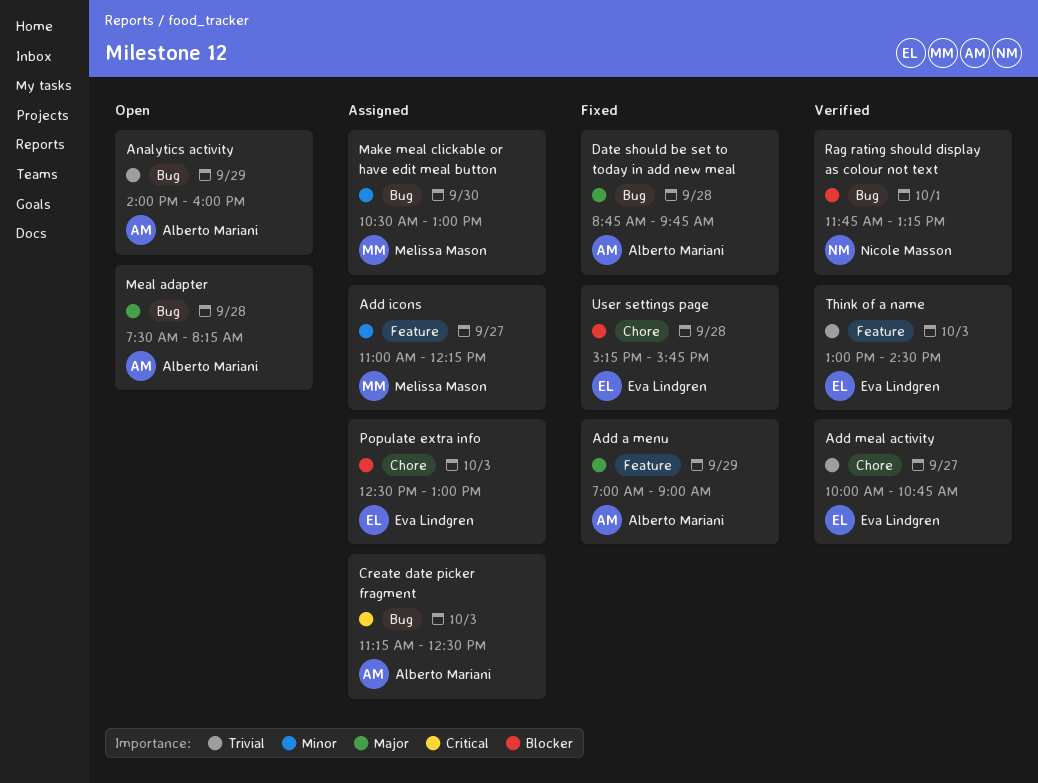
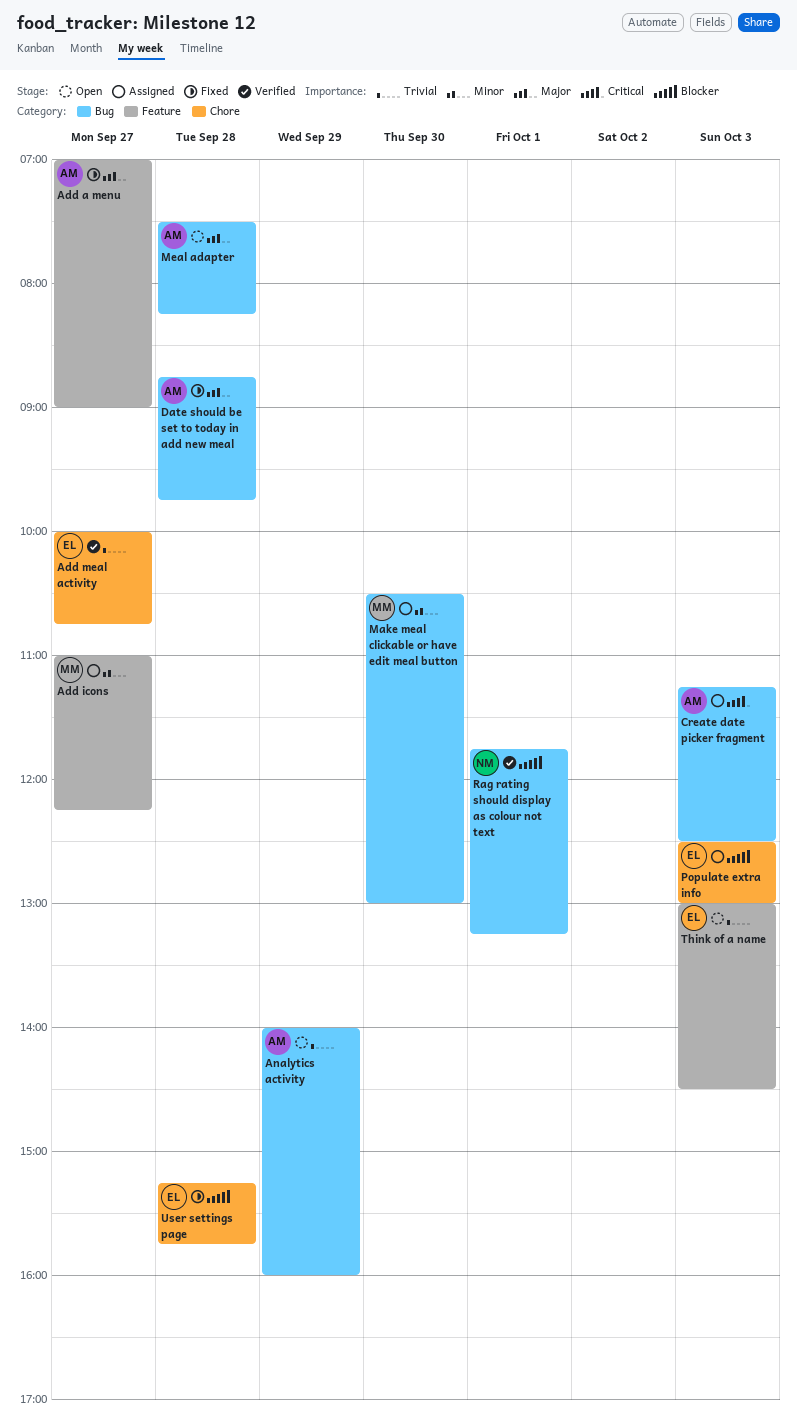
Add a menu, day: Sep 29 -> Sep 27
Think of a name, status: Verified -> Open

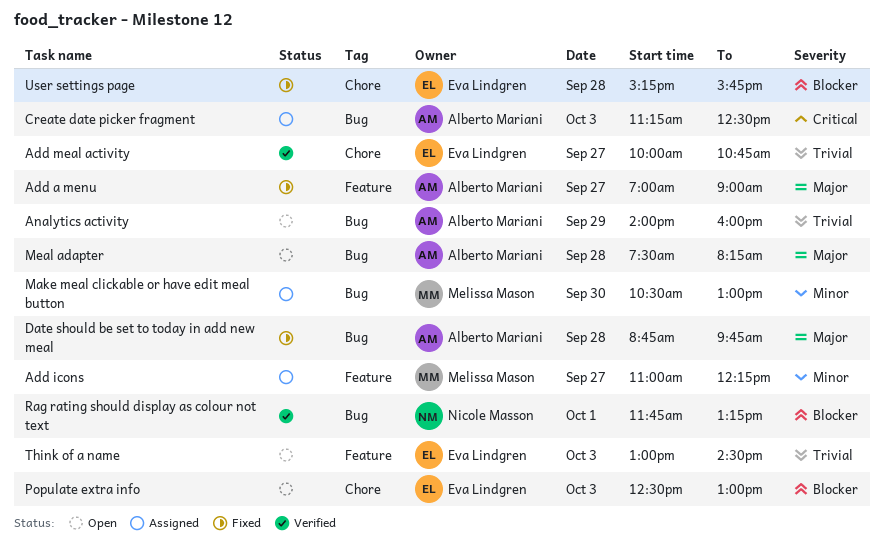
Populate extra info, status: Assigned -> Open

